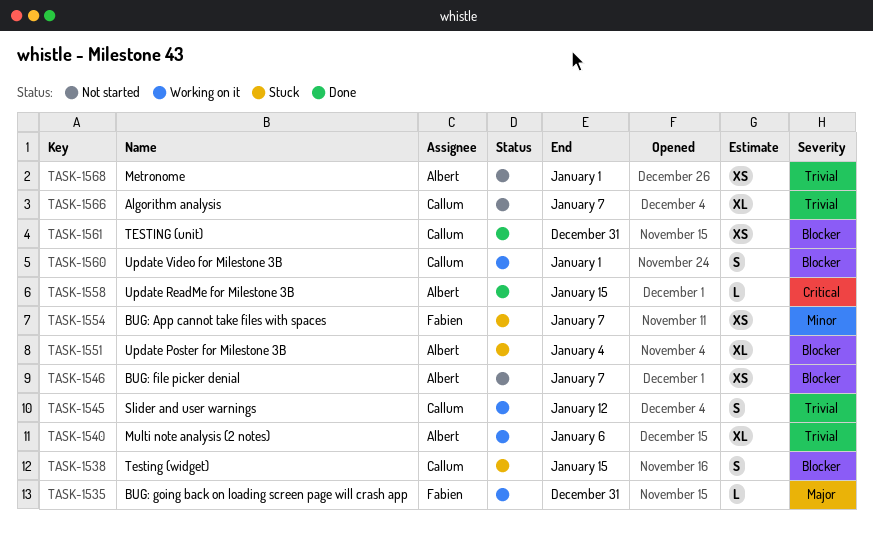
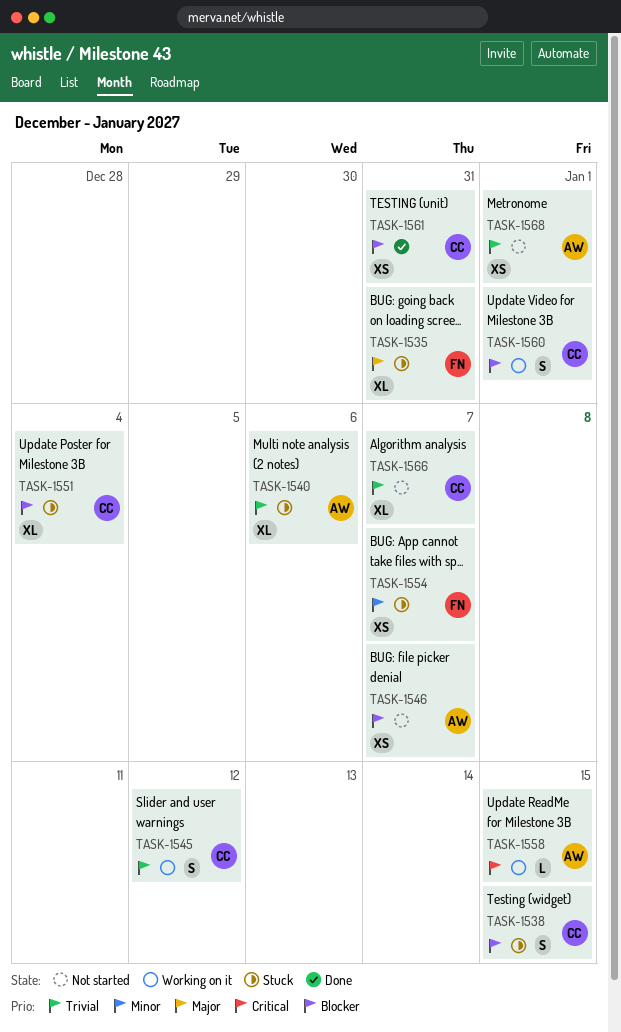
TASK-1535, status: Working on it -> Stuck
TASK-1535, estimate: L -> XL
TASK-1540, status: Working on it -> Stuck
TASK-1551, owner: Albert -> Callum
TASK-1558, status: Done -> Working on it

